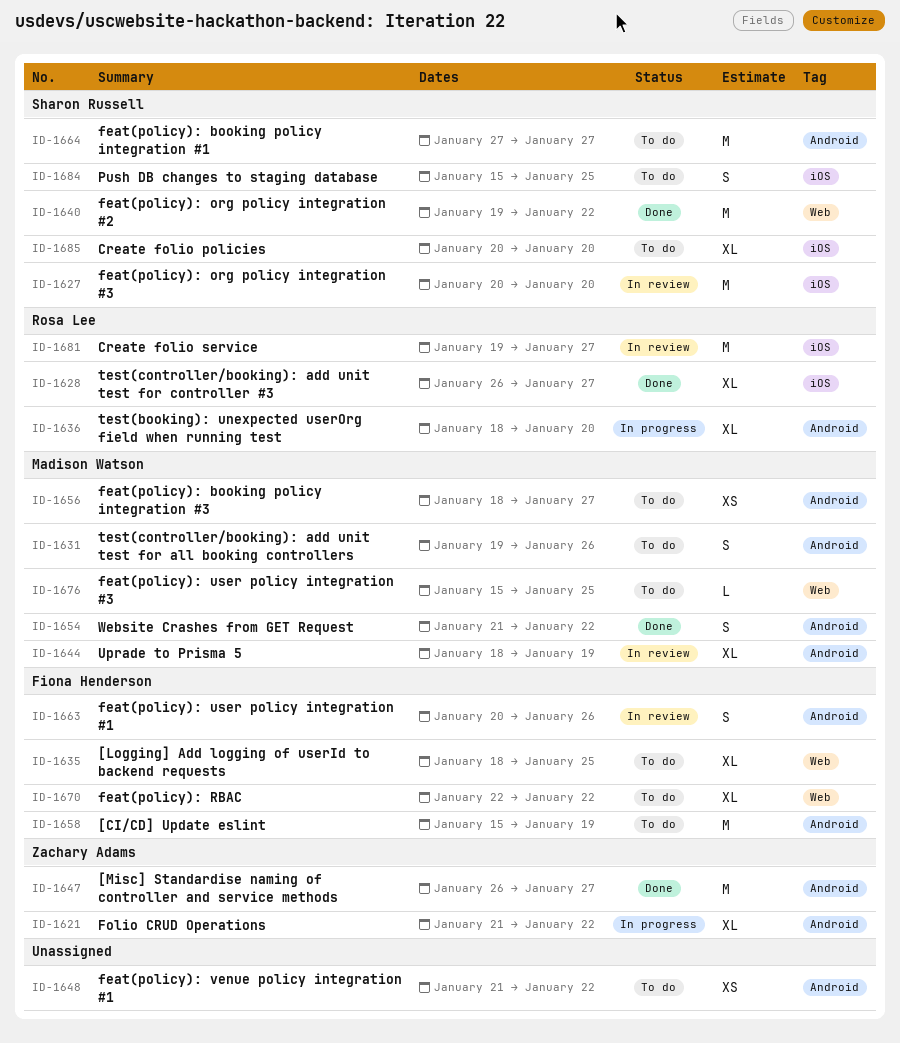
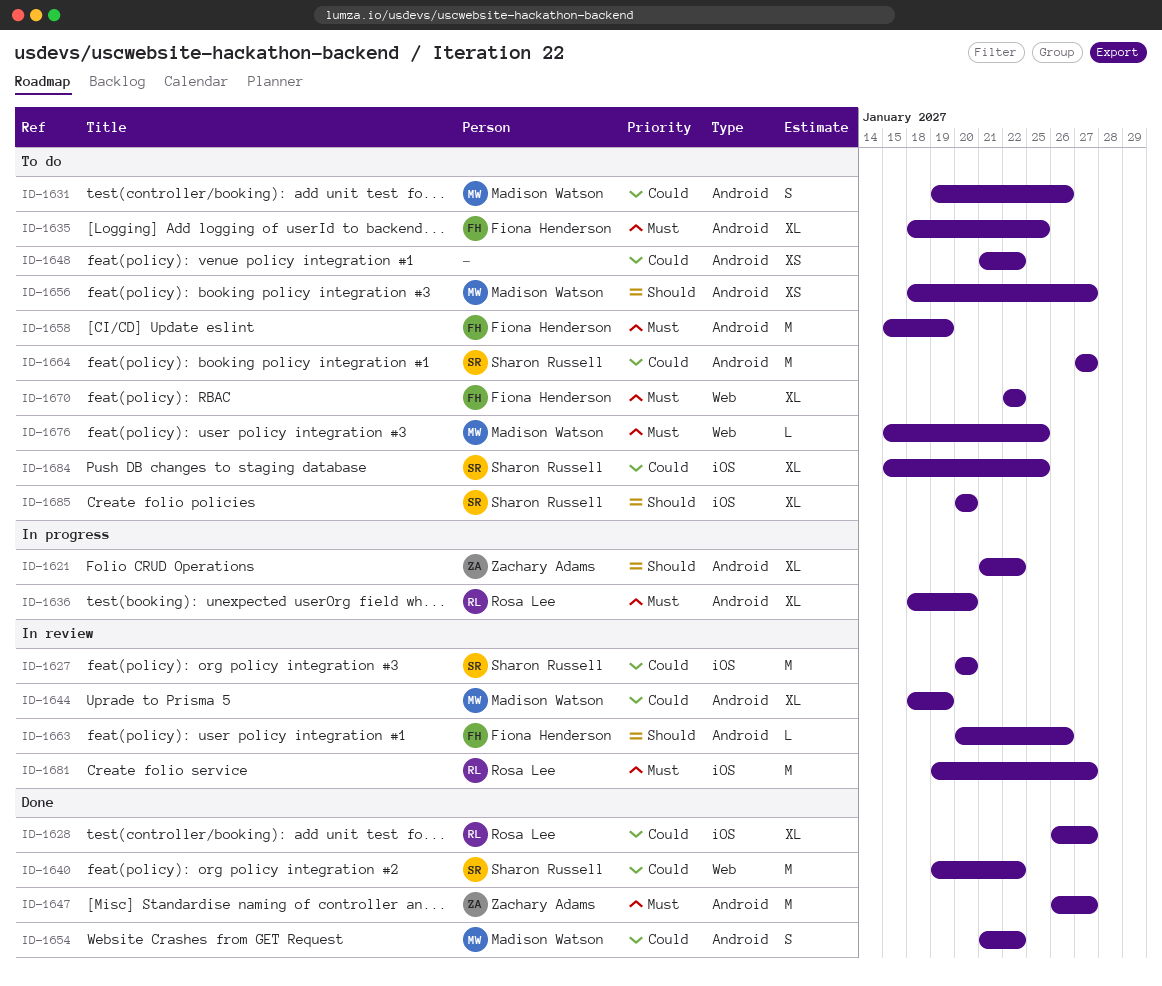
ID-1635, label: Web -> Android
ID-1663, estimate: S -> L
ID-1684, estimate: S -> XL

